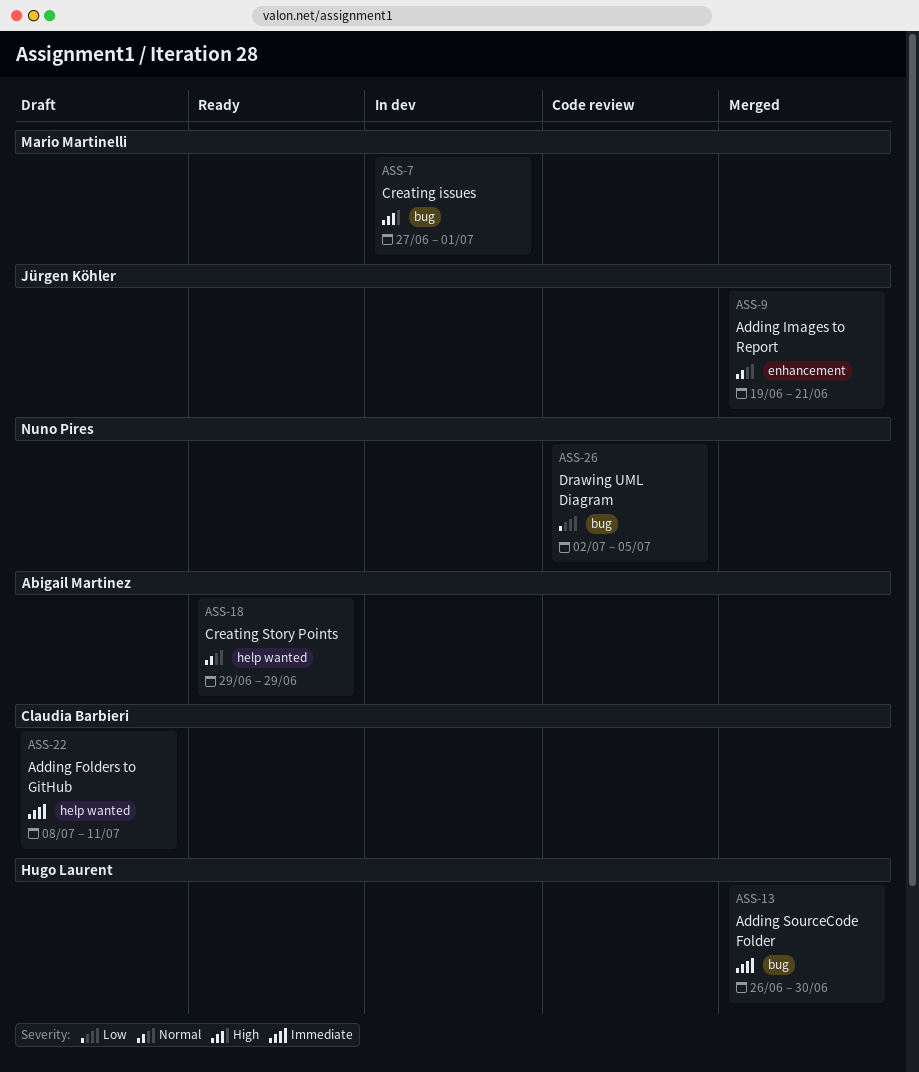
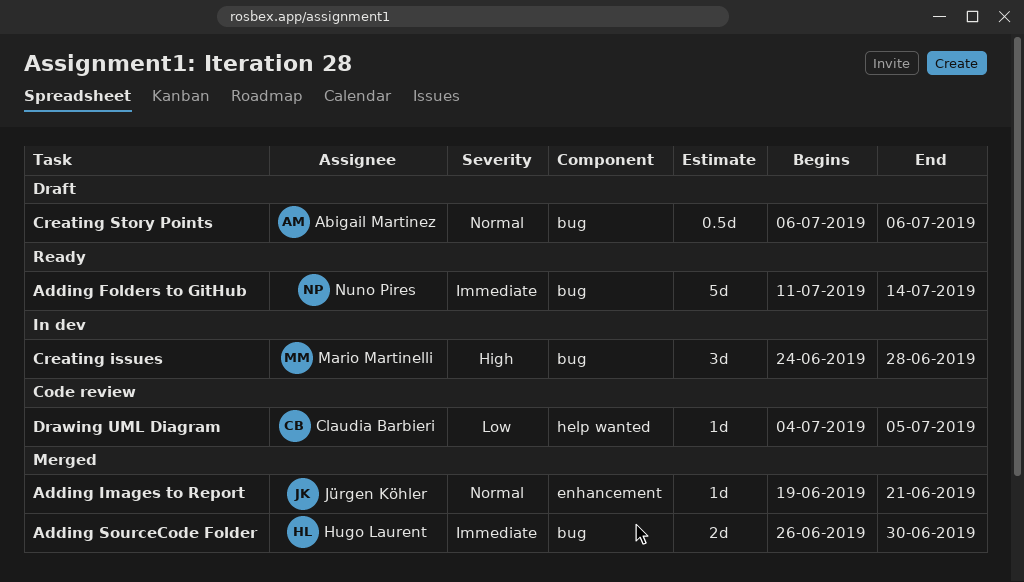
Adding Folders to GitHub, status: Draft -> Ready
Adding Folders to GitHub, owner: Claudia Barbieri -> Nuno Pires
Adding Folders to GitHub, label: help wanted -> bug
Adding Folders to GitHub, start: Jul 8 -> Jul 11
Adding Folders to GitHub, due: Jul 11 -> Jul 14
Creating issues, start: Jun 27 -> Jun 24
Creating issues, due: Jul 1 -> Jun 28
Creating Story Points, status: Ready -> Draft
Creating Story Points, label: help wanted -> bug
Creating Story Points, start: Jun 29 -> Jul 6
Creating Story Points, due: Jun 29 -> Jul 6
Drawing UML Diagram, owner: Nuno Pires -> Claudia Barbieri
Drawing UML Diagram, label: bug -> help wanted
Drawing UML Diagram, start: Jul 2 -> Jul 4

